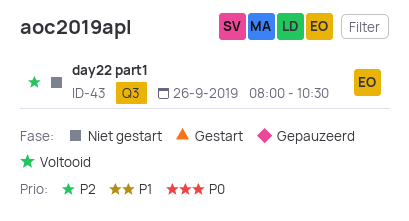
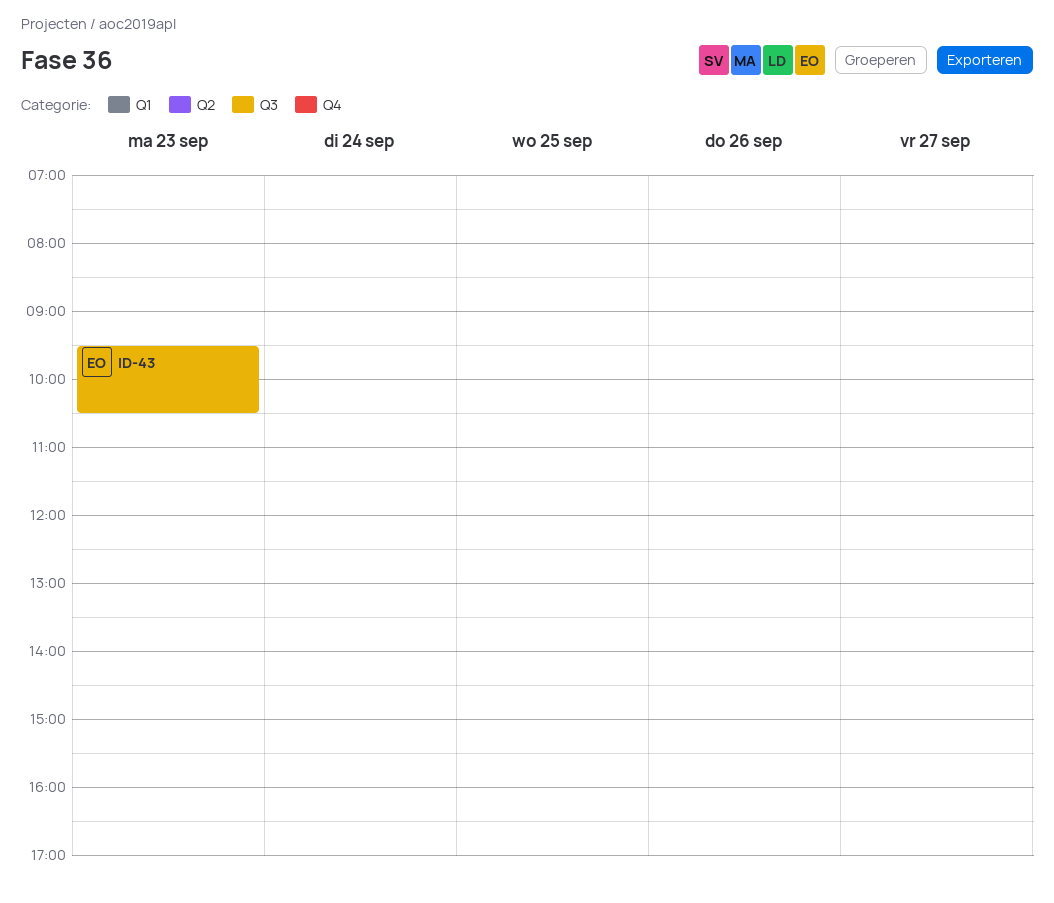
ID-43, day: Sep 26 -> Sep 23
ID-43, begins: 08:00 -> 09:30

